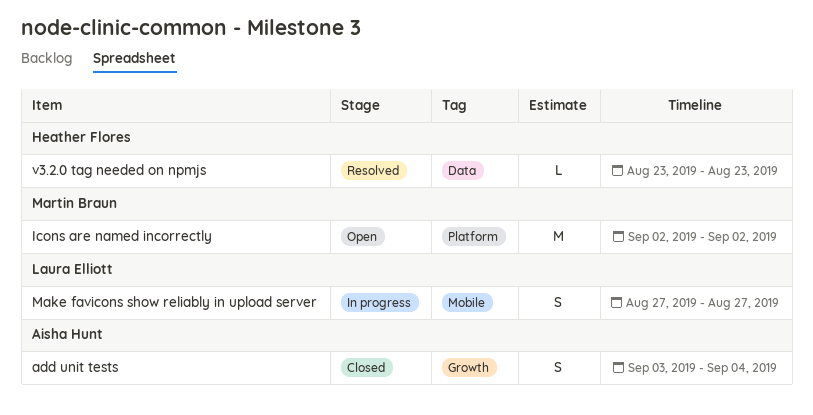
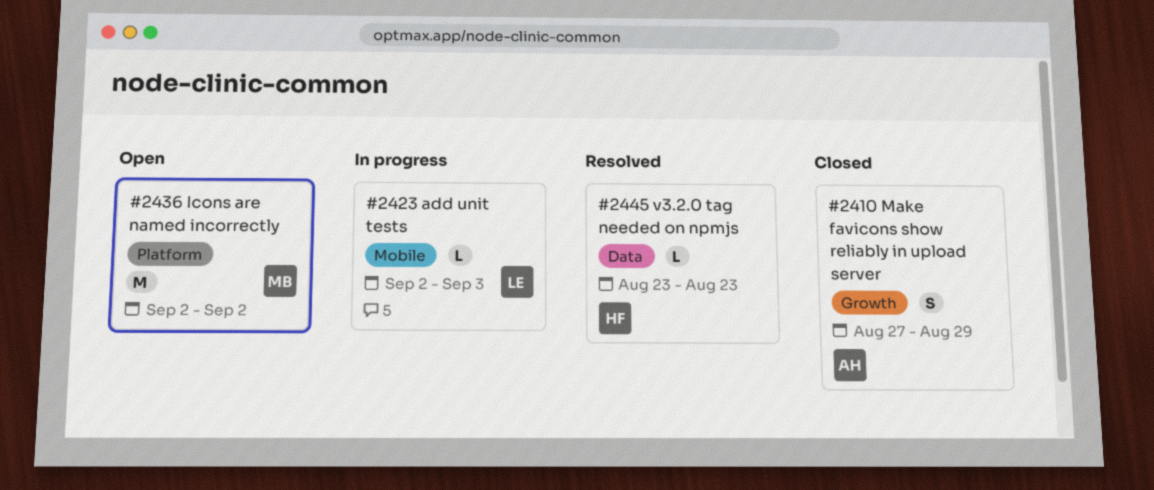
add unit tests, status: Closed -> In progress
add unit tests, owner: Aisha Hunt -> Laura Elliott
add unit tests, label: Growth -> Mobile
add unit tests, estimate: S -> L
add unit tests, start: Sep 3 -> Sep 2
add unit tests, due: Sep 4 -> Sep 3
Make favicons show reliably in upload server, status: In progress -> Closed
Make favicons show reliably in upload server, owner: Laura Elliott -> Aisha Hunt
Make favicons show reliably in upload server, label: Mobile -> Growth
Make favicons show reliably in upload server, due: Aug 27 -> Aug 29

